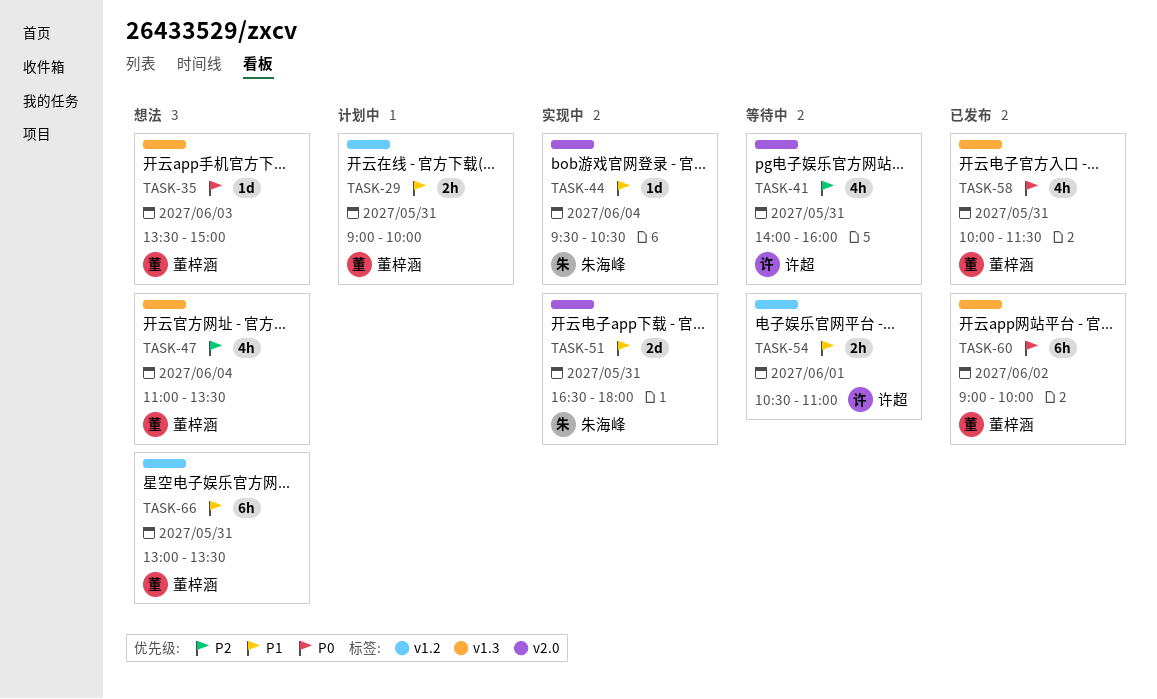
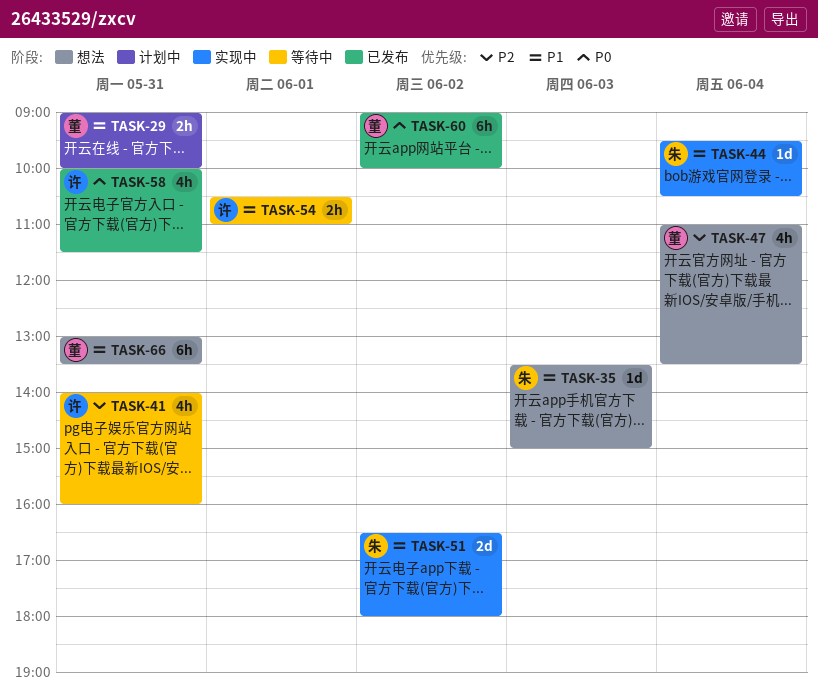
TASK-35, owner: 董梓涵 -> 朱海峰
TASK-35, priority: P0 -> P1
TASK-51, day: May 31 -> Jun 2
TASK-58, owner: 董梓涵 -> 许超

